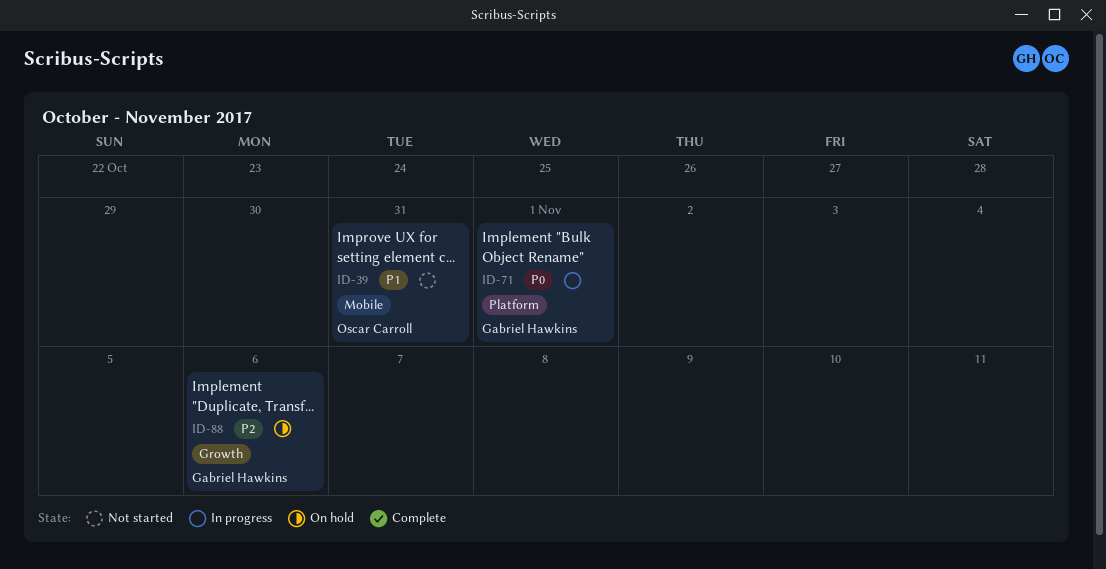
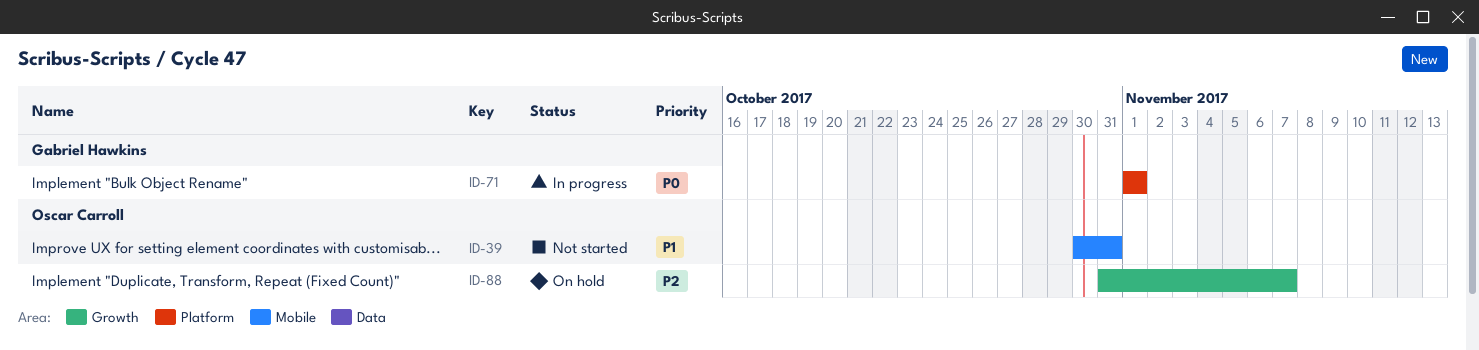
ID-88, owner: Gabriel Hawkins -> Oscar Carroll
ID-88, due: Nov 6 -> Nov 7

